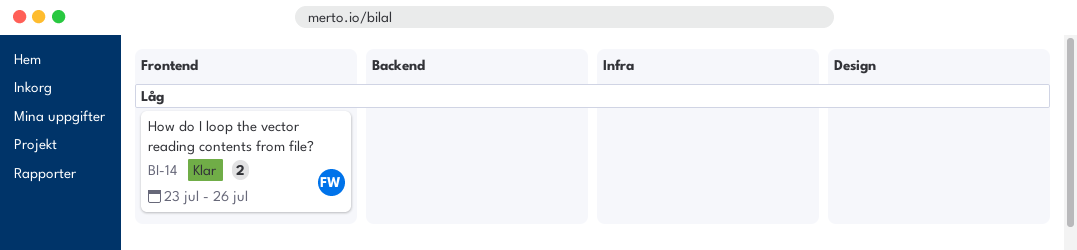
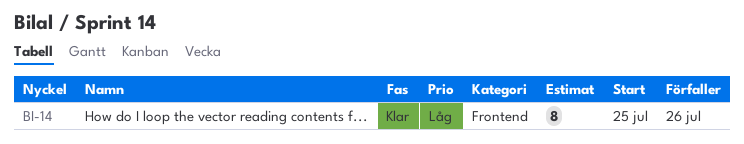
BI-14, estimate: 2 -> 8
BI-14, start: Jul 23 -> Jul 25

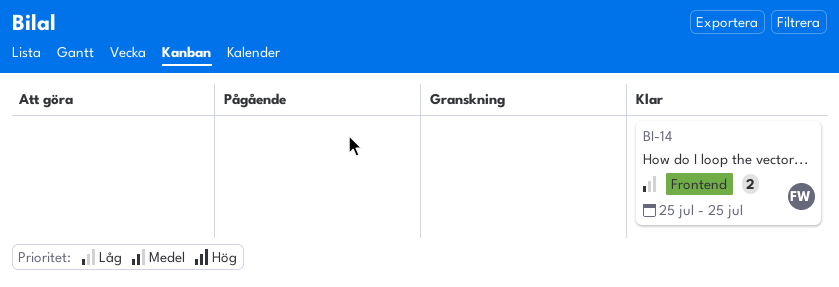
BI-14, estimate: 8 -> 2
BI-14, due: Jul 26 -> Jul 25

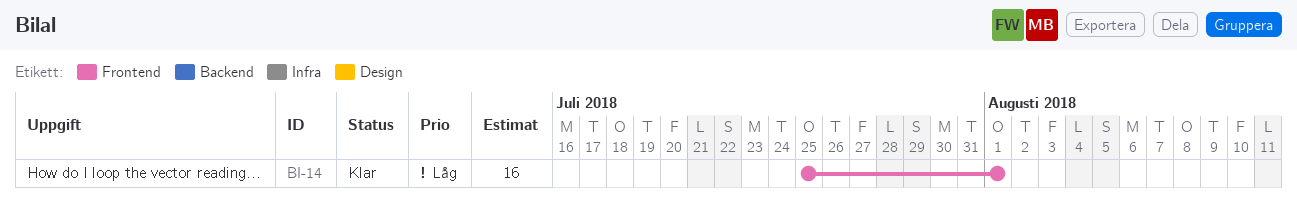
BI-14, estimate: 2 -> 16
BI-14, due: Jul 25 -> Aug 1

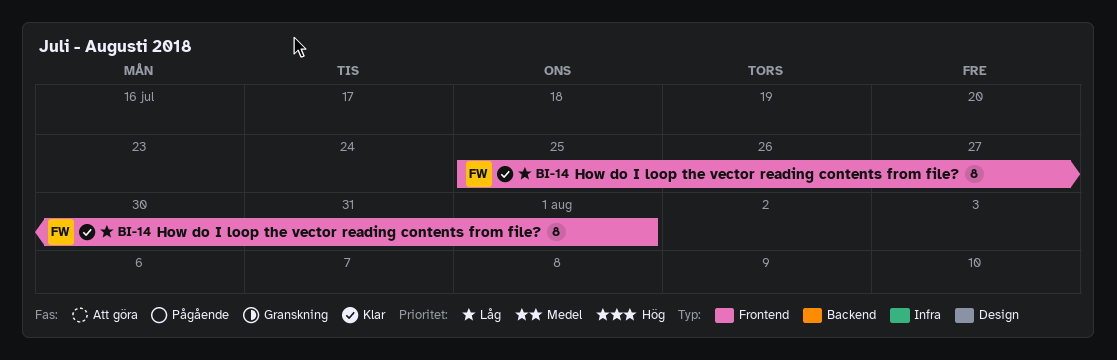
BI-14, estimate: 16 -> 8

